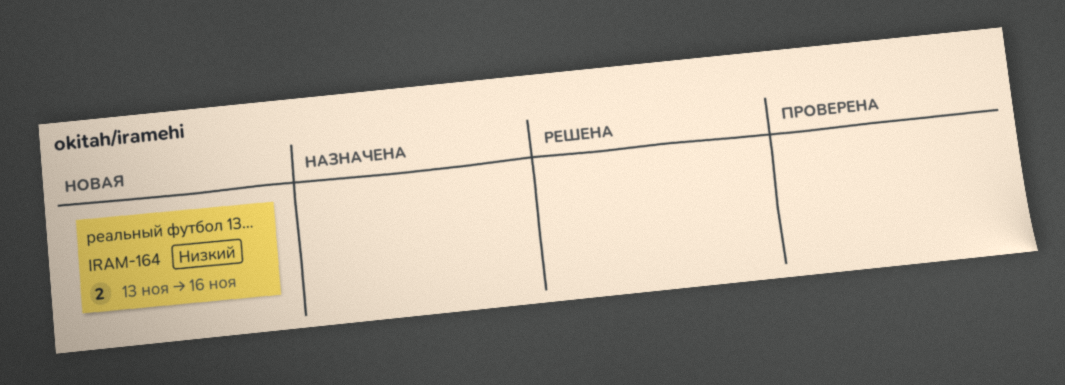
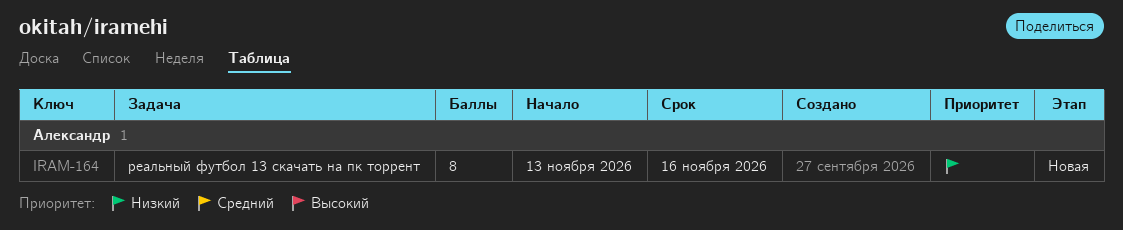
IRAM-164, estimate: 2 -> 8

